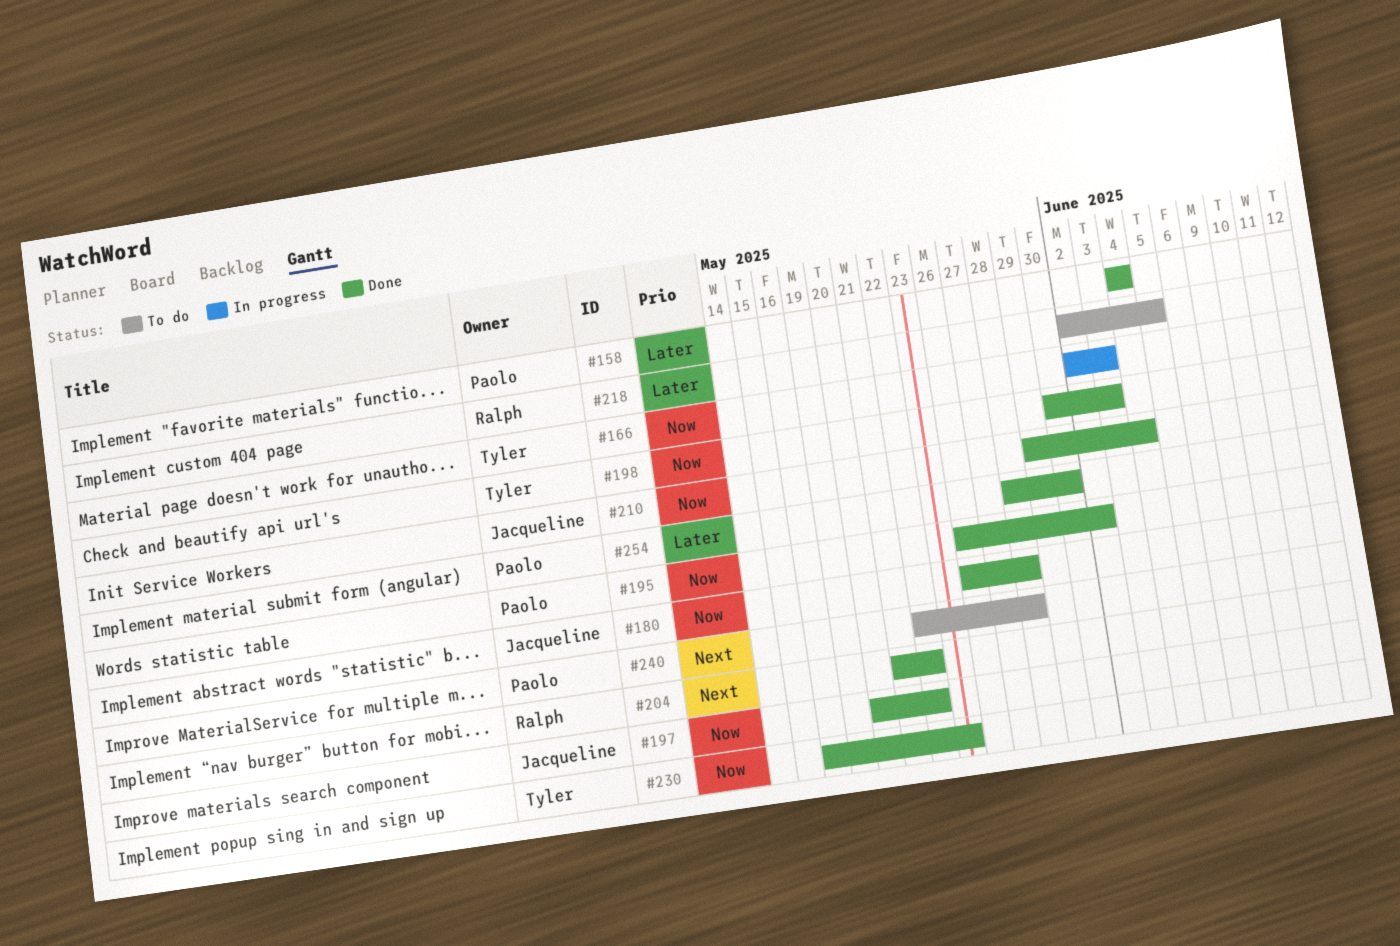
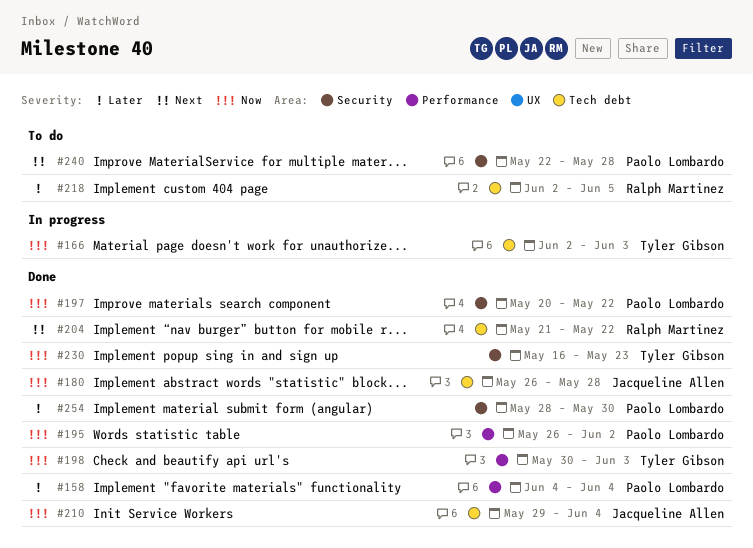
#197, owner: Jacqueline Allen -> Paolo Lombardo

